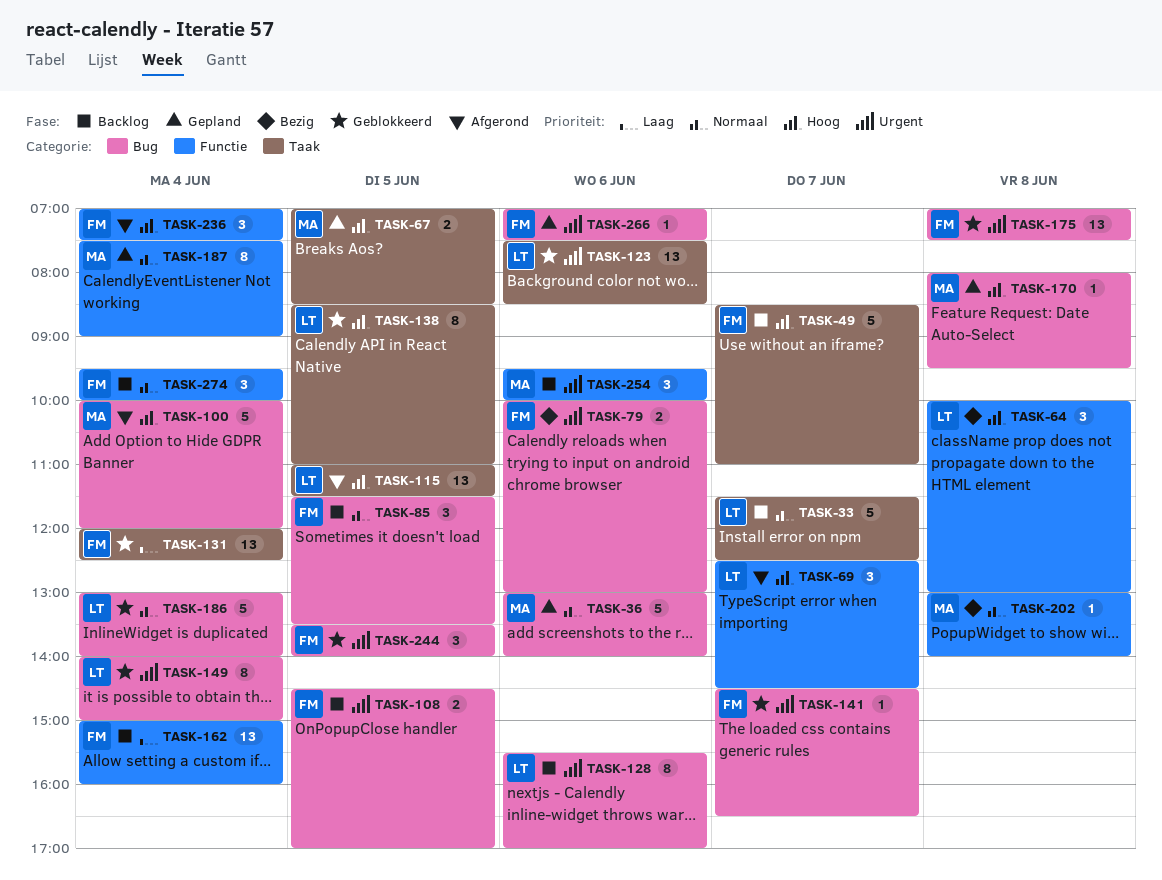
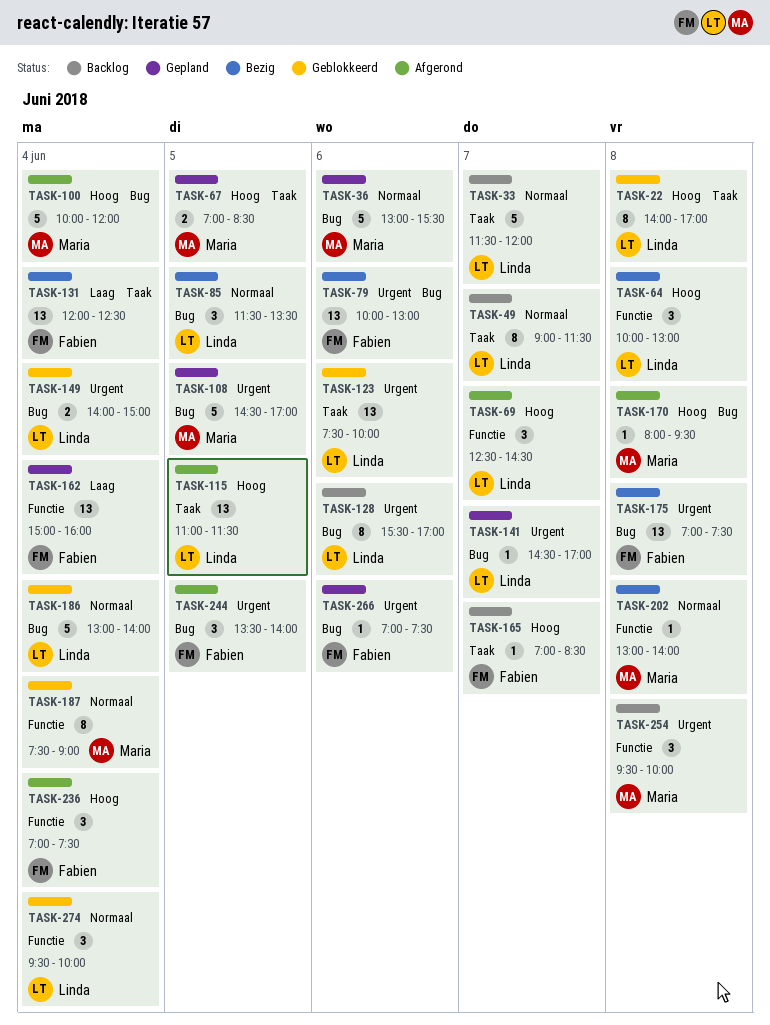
TASK-22: none -> present
TASK-33, ends: 12:30 -> 12:00
TASK-36, ends: 14:00 -> 15:30
TASK-49, owner: Fabien -> Linda
TASK-49, priority: Hoog -> Normaal
TASK-49, estimate: 5 -> 8
TASK-49, begins: 08:30 -> 09:00
TASK-49, ends: 11:00 -> 11:30
TASK-79, estimate: 2 -> 13
TASK-85, status: Backlog -> Bezig
TASK-85, owner: Fabien -> Linda
TASK-108, status: Backlog -> Gepland
TASK-108, owner: Fabien -> Maria
TASK-108, estimate: 2 -> 5
TASK-123, ends: 08:30 -> 10:00
TASK-131, status: Geblokkeerd -> Bezig
TASK-138: present -> none
TASK-141, status: Geblokkeerd -> Gepland
TASK-141, owner: Fabien -> Linda
TASK-141, ends: 16:30 -> 17:00
TASK-149, estimate: 8 -> 2
TASK-162, status: Backlog -> Gepland
TASK-165: none -> present
TASK-170, status: Gepland -> Afgerond
TASK-175, status: Geblokkeerd -> Bezig
TASK-187, status: Gepland -> Geblokkeerd
TASK-244, status: Geblokkeerd -> Afgerond
TASK-254, day: Jun 6 -> Jun 8
TASK-274, status: Backlog -> Geblokkeerd
TASK-274, owner: Fabien -> Linda

